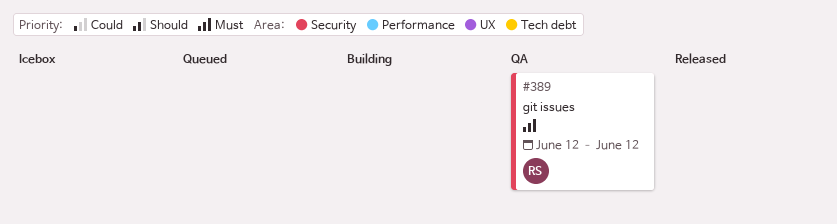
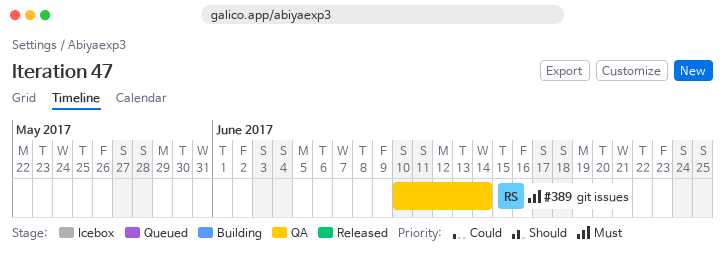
#389, start: Jun 12 -> Jun 10
#389, due: Jun 12 -> Jun 14

